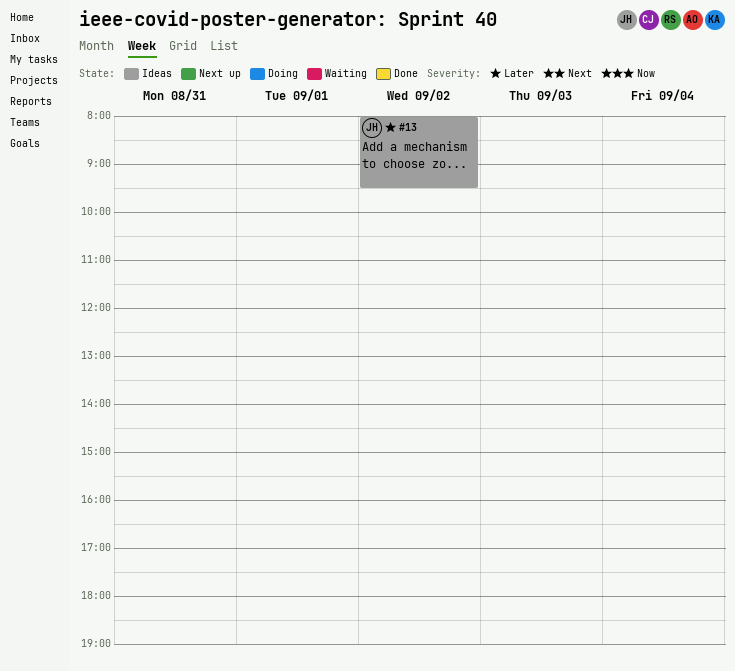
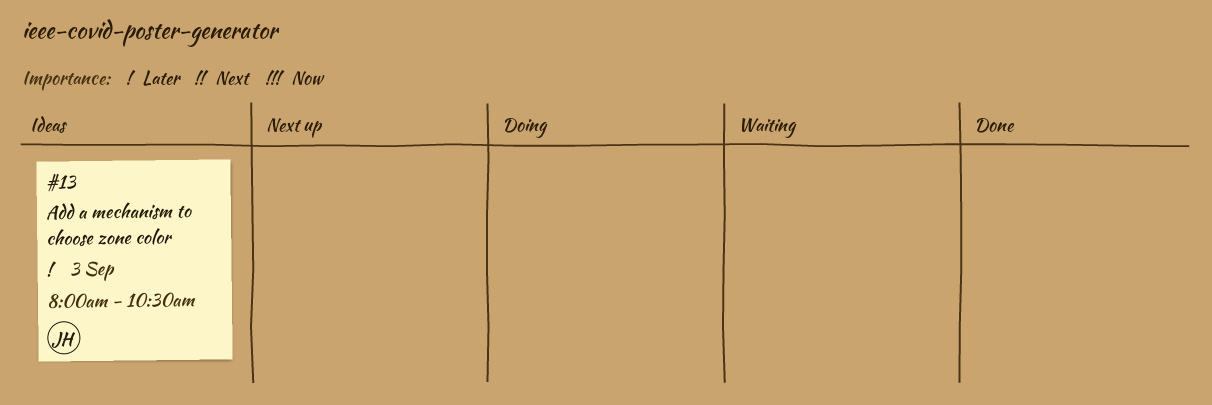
#13, day: Sep 2 -> Sep 3
#13, ends: 09:30 -> 10:30

